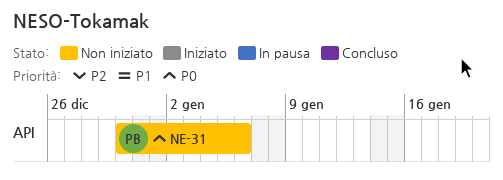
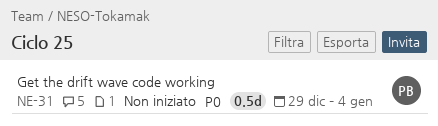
NE-31, start: Dec 30 -> Dec 29
NE-31, due: Jan 6 -> Jan 4

